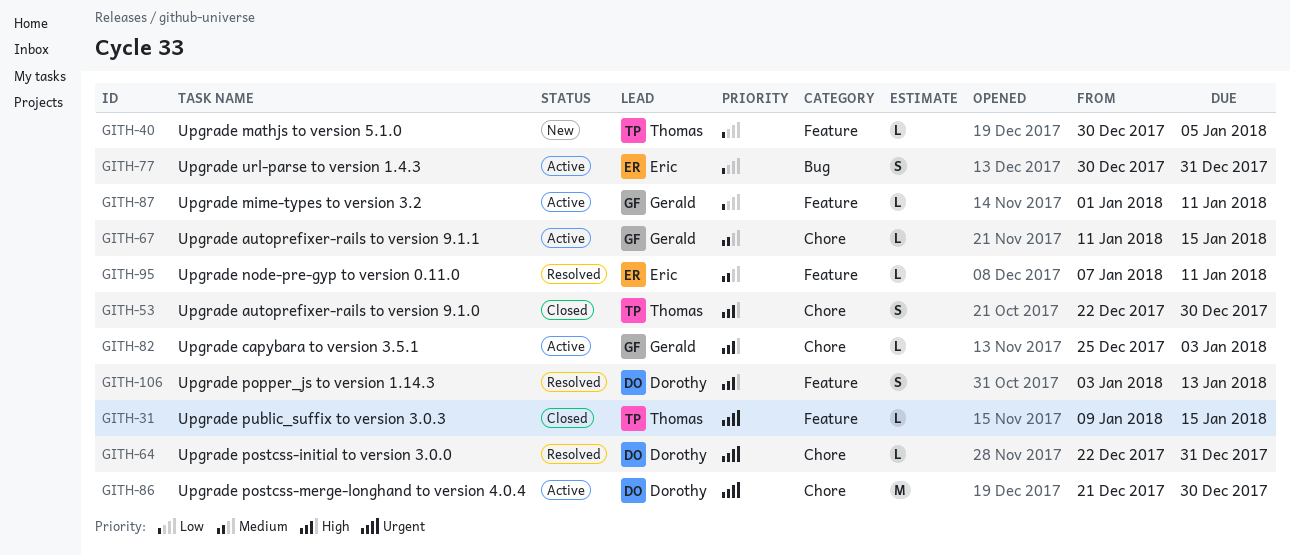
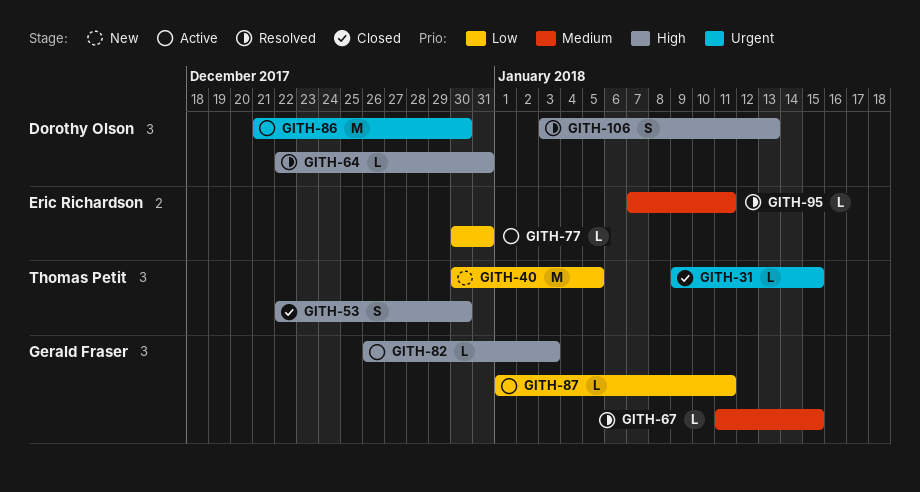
GITH-40, estimate: L -> M
GITH-64, priority: Urgent -> High
GITH-67, status: Active -> Resolved
GITH-77, estimate: S -> L
GITH-82, start: Dec 25 -> Dec 26

